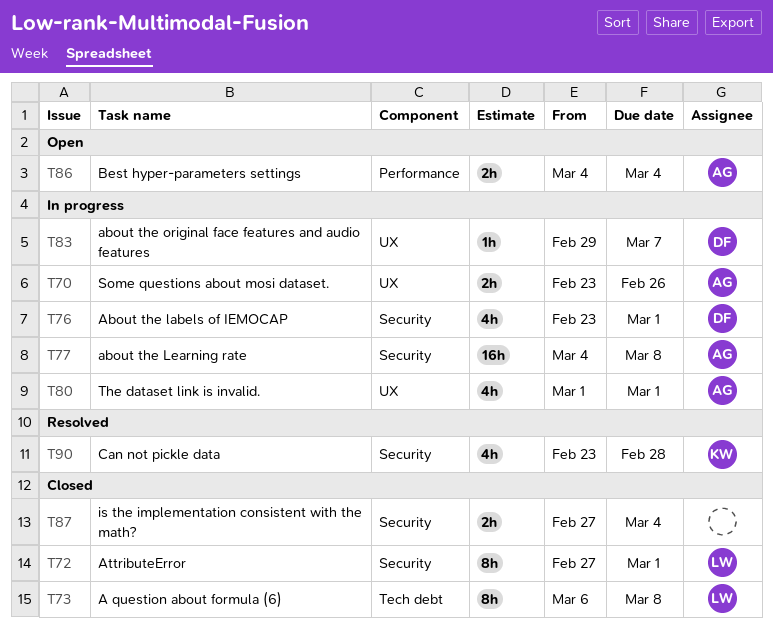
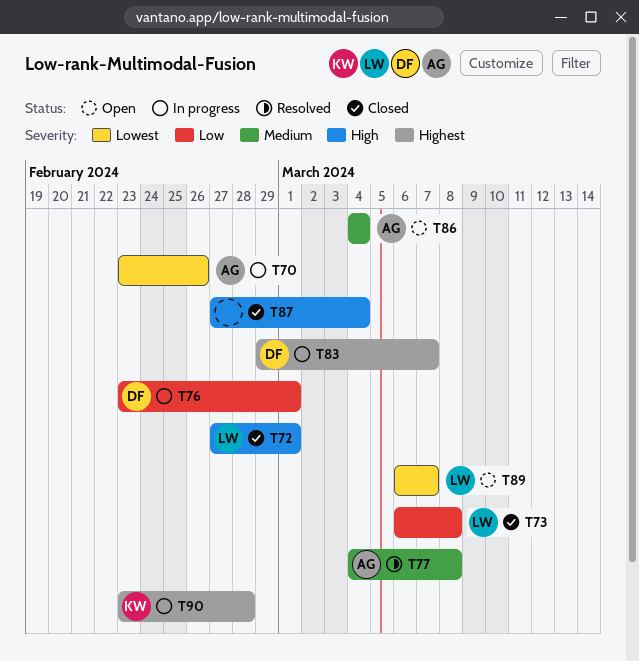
T77, status: In progress -> Resolved
T80: present -> none
T89: none -> present
T90, status: Resolved -> In progress

